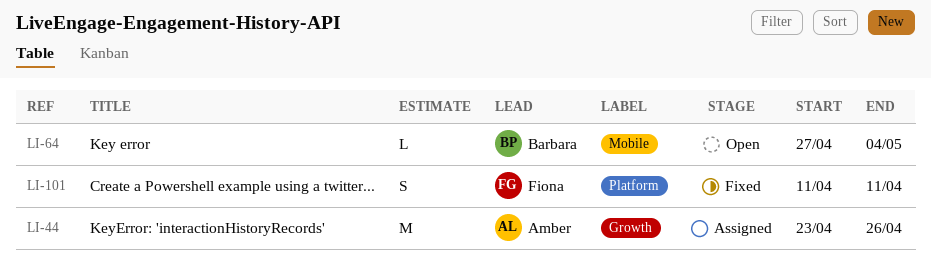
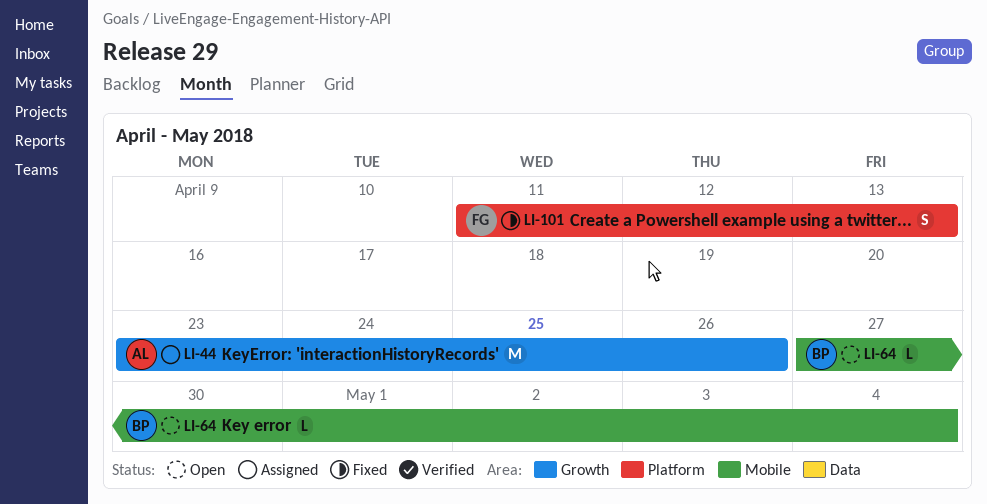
LI-101, due: Apr 11 -> Apr 13

